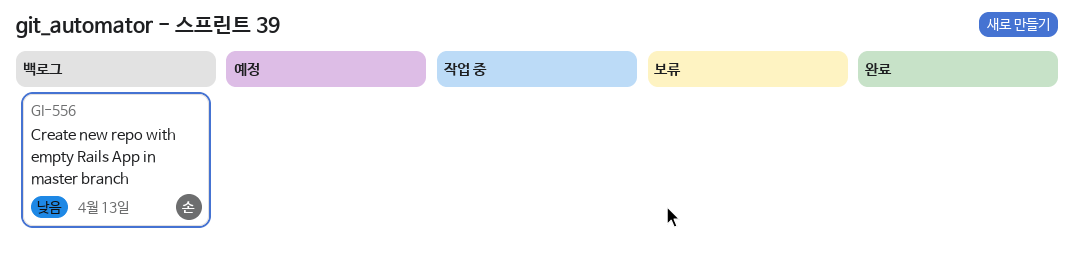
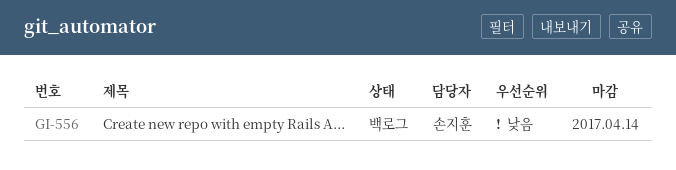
GI-556, due: Apr 13 -> Apr 14

